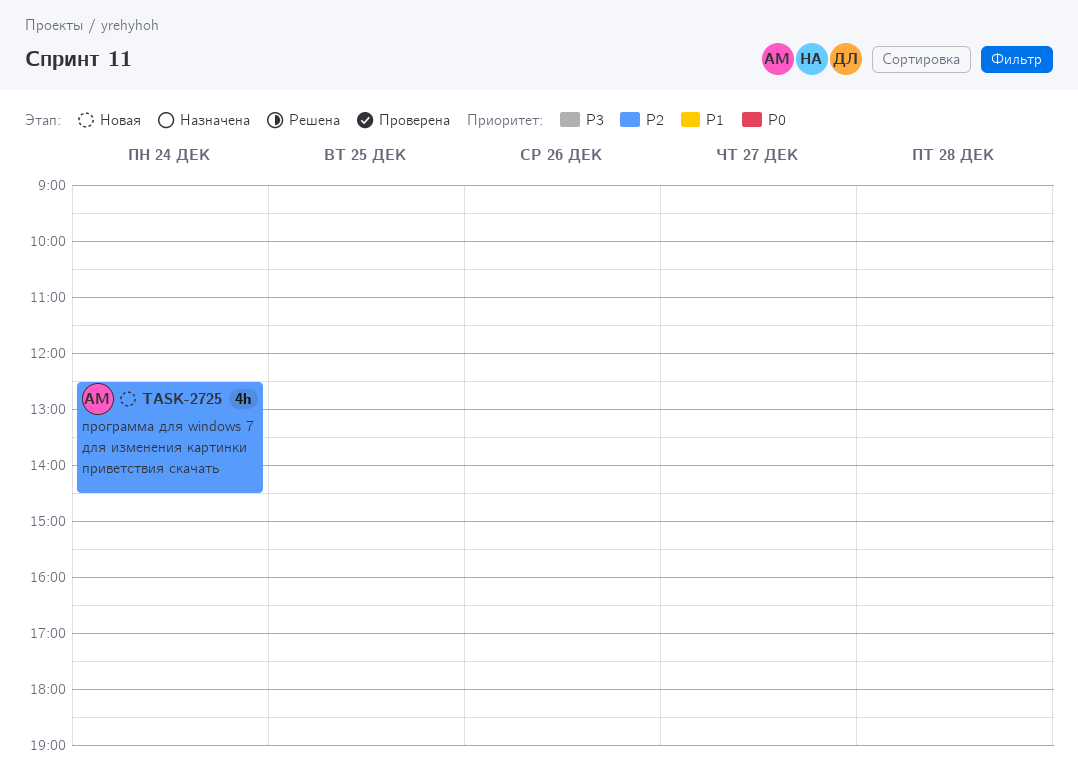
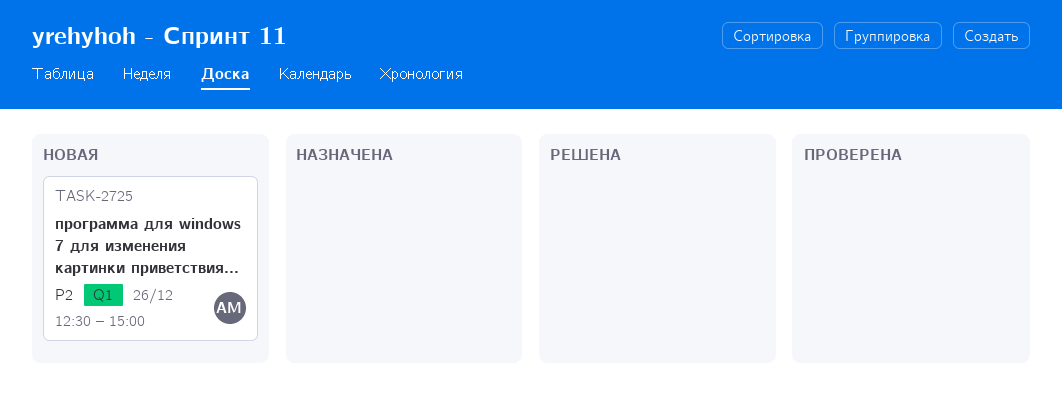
TASK-2725, day: Dec 24 -> Dec 26
TASK-2725, ends: 14:30 -> 15:00

